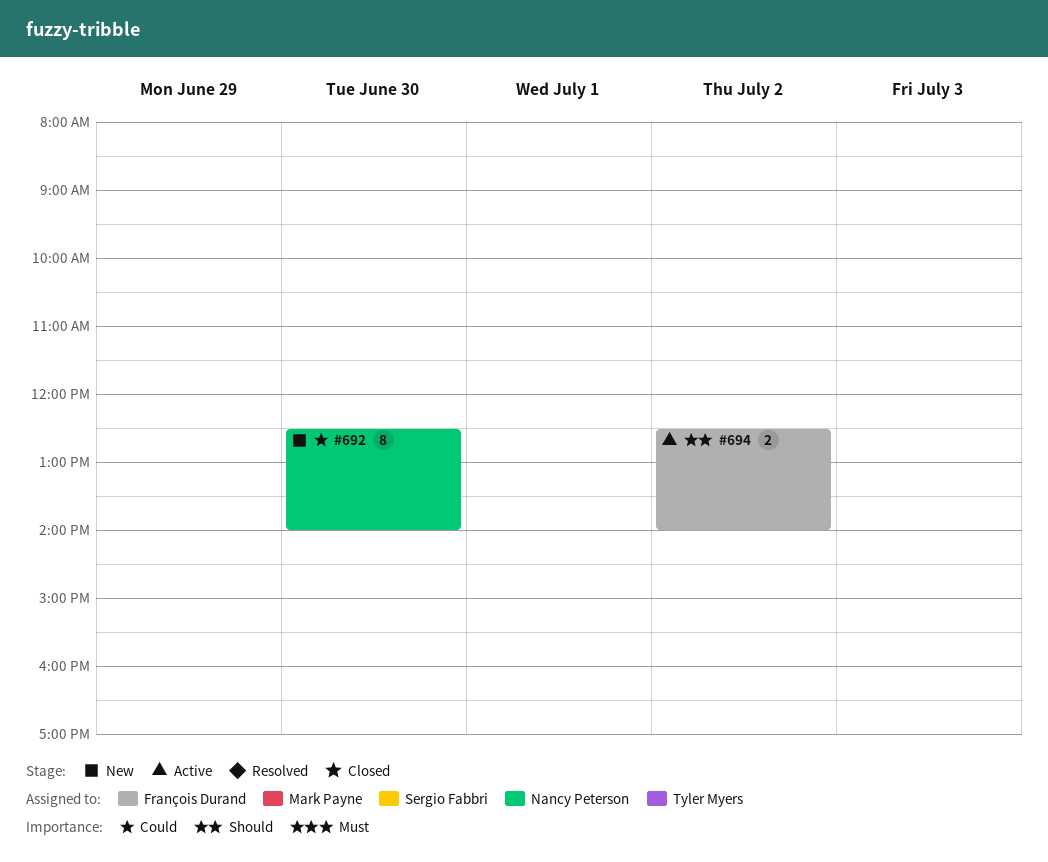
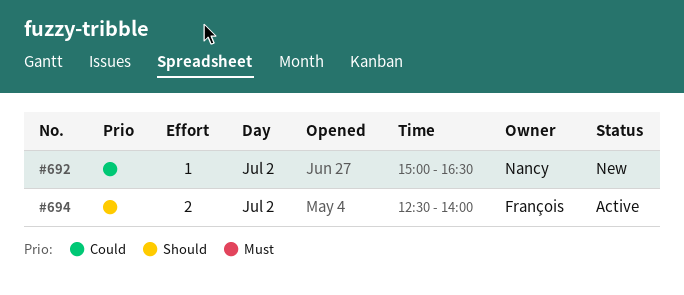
#692, estimate: 8 -> 1
#692, day: Jun 30 -> Jul 2
#692, begins: 12:30 -> 15:00
#692, ends: 14:00 -> 16:30

